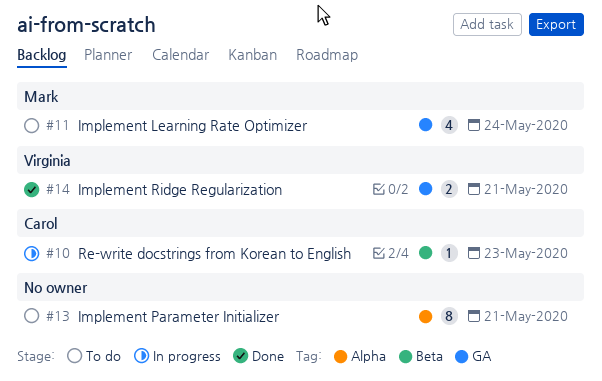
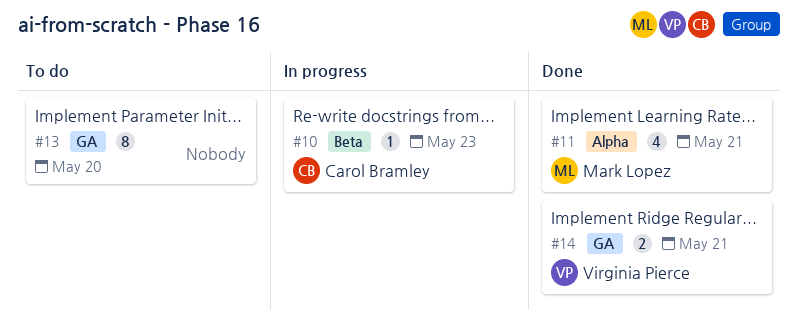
#11, status: To do -> Done
#11, label: GA -> Alpha
#11, due: May 24 -> May 21
#13, label: Alpha -> GA
#13, due: May 21 -> May 20

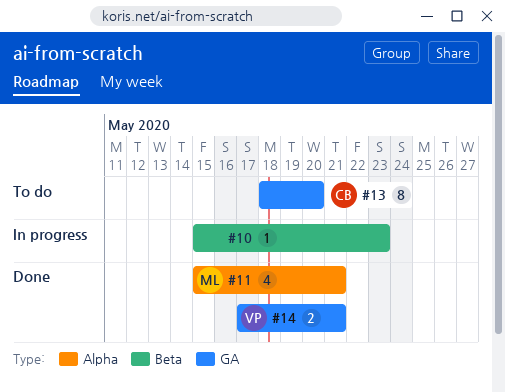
#10, owner: Carol Bramley -> none
#13, owner: none -> Carol Bramley

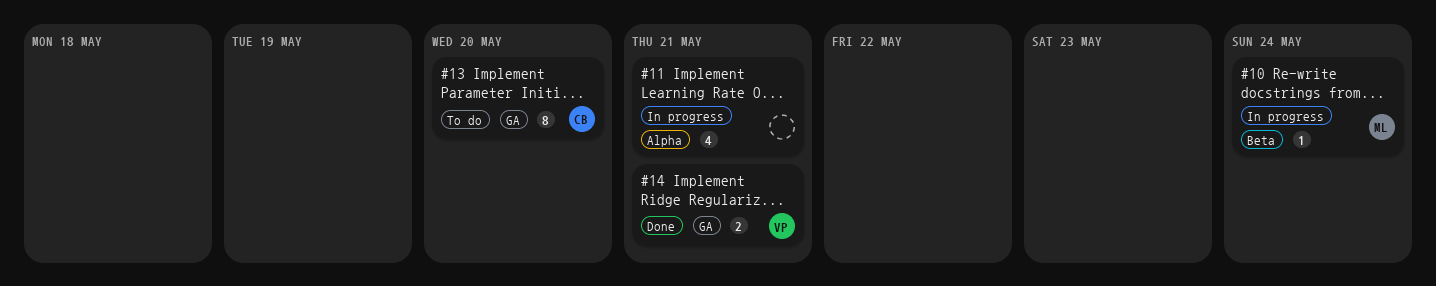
#10, owner: none -> ML
#10, due: May 23 -> May 24
#11, status: Done -> In progress
#11, owner: ML -> none

